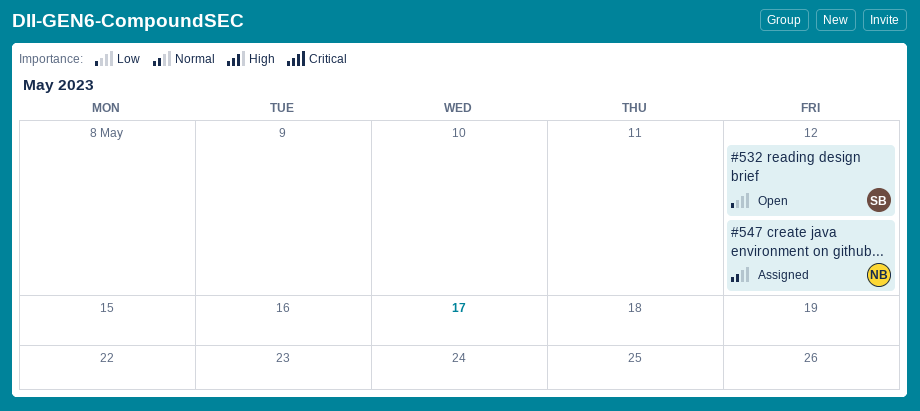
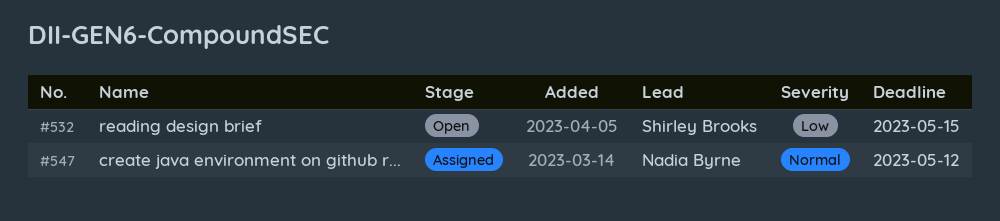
#532, due: May 12 -> May 15

